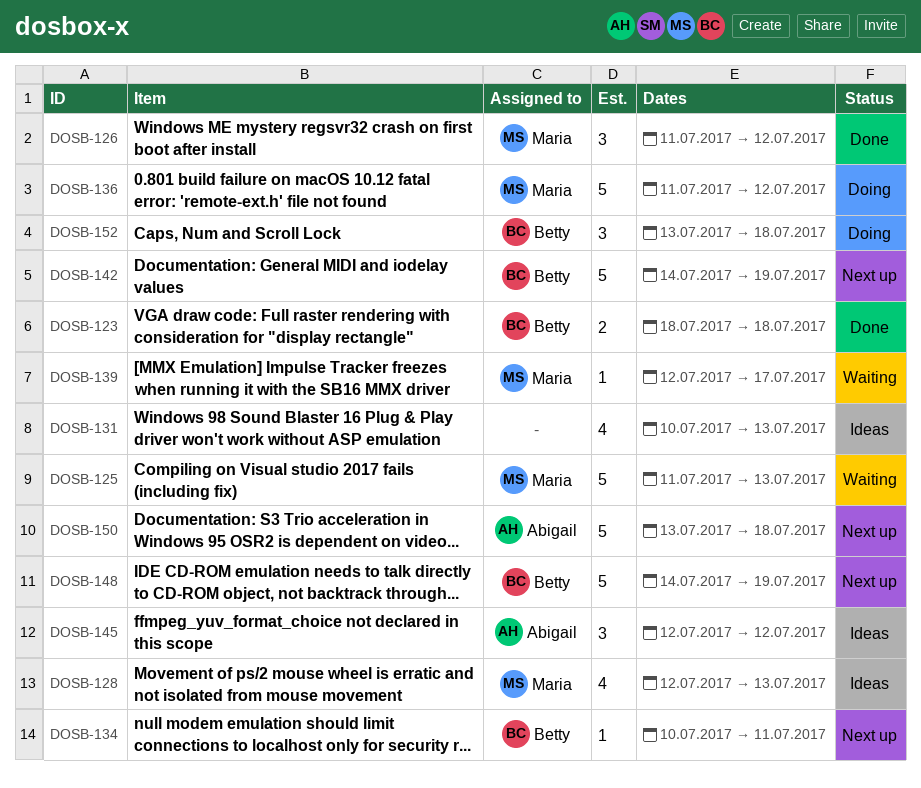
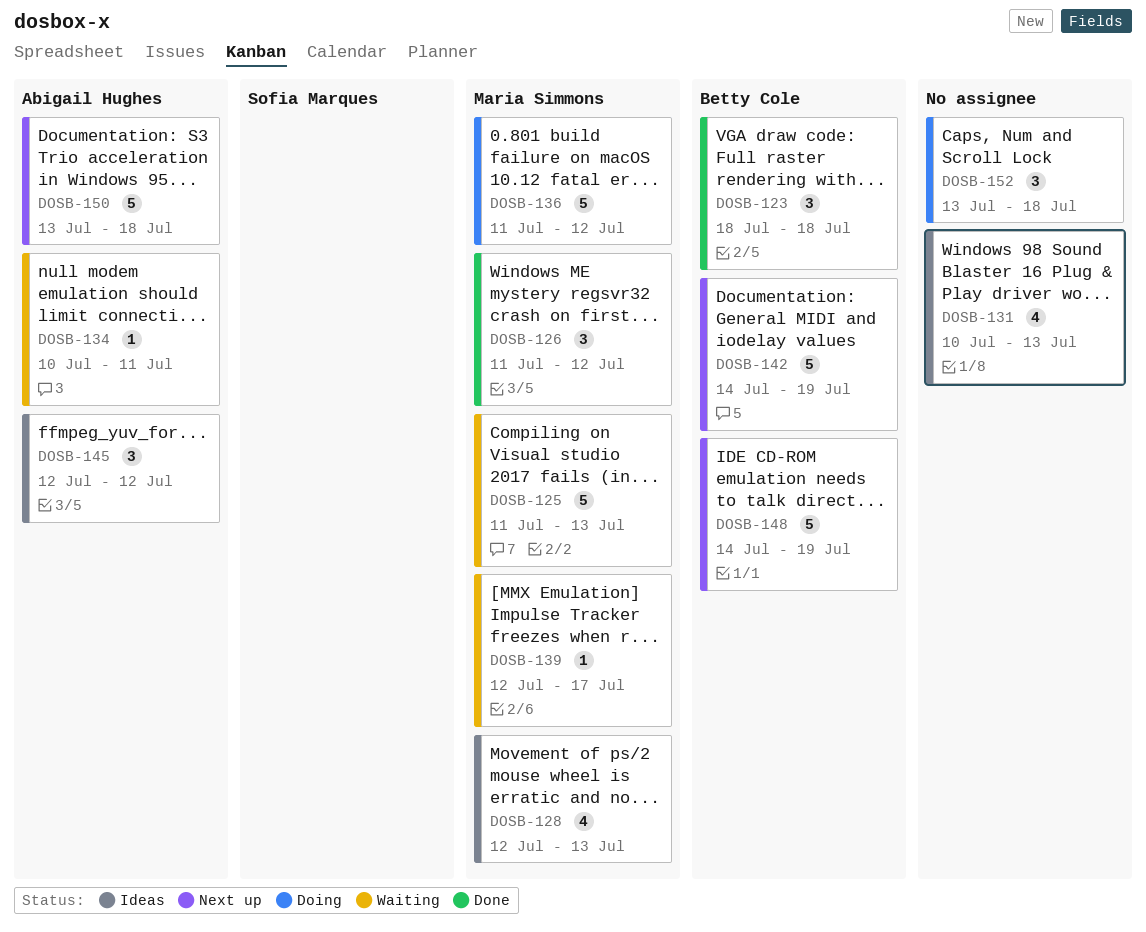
DOSB-123, estimate: 2 -> 3
DOSB-134, status: Next up -> Waiting
DOSB-134, owner: Betty Cole -> Abigail Hughes
DOSB-152, owner: Betty Cole -> none

